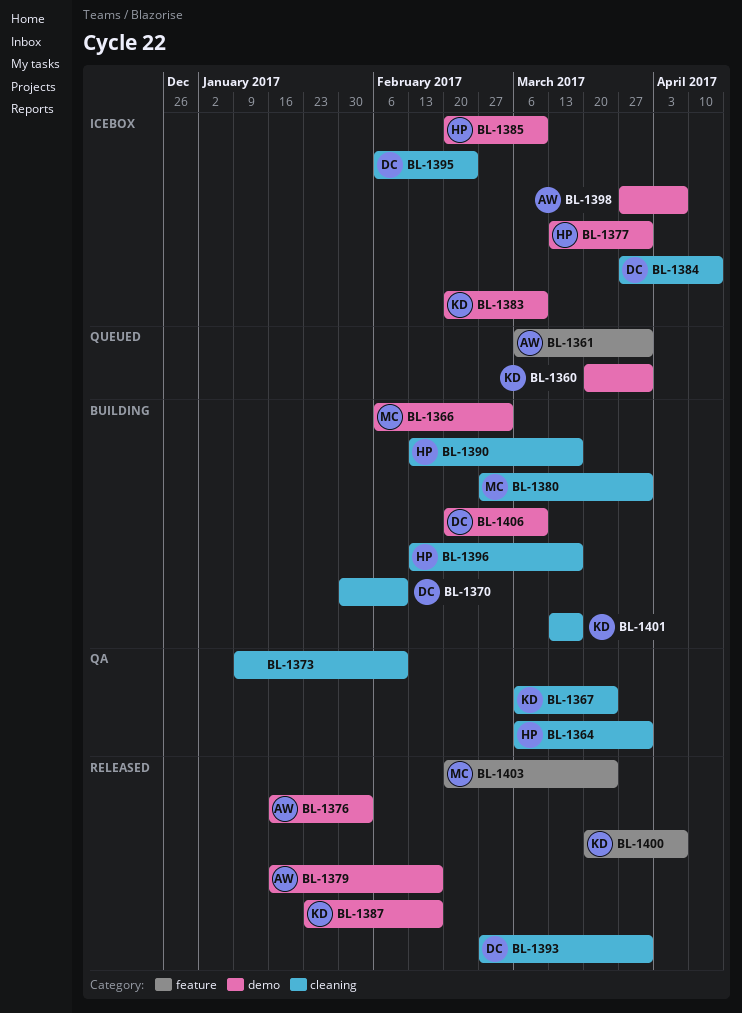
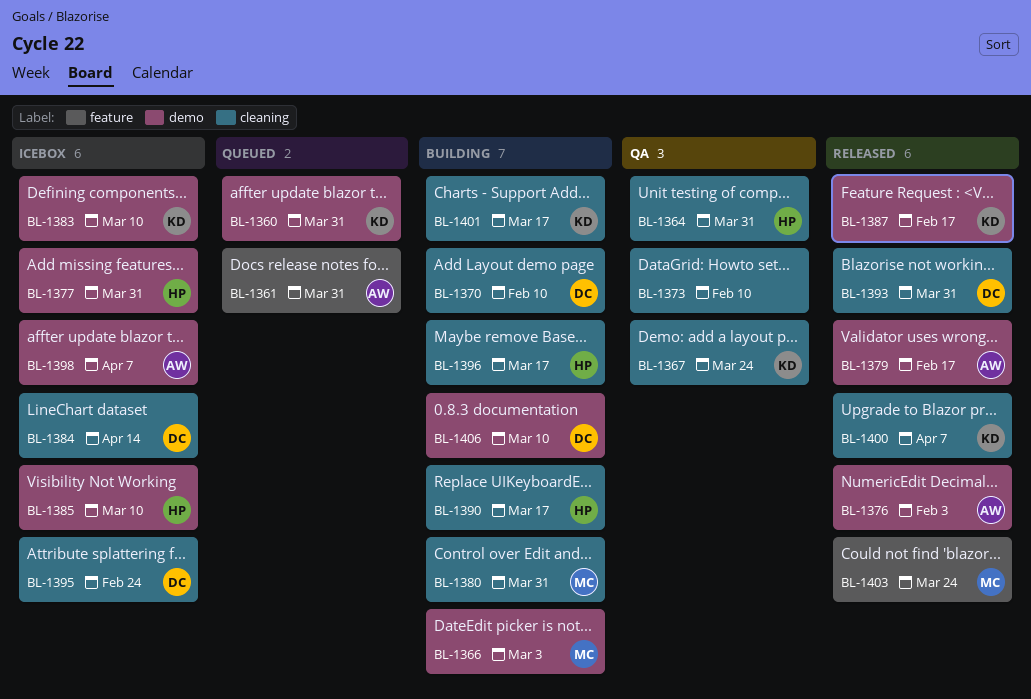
BL-1400, label: feature -> cleaning

